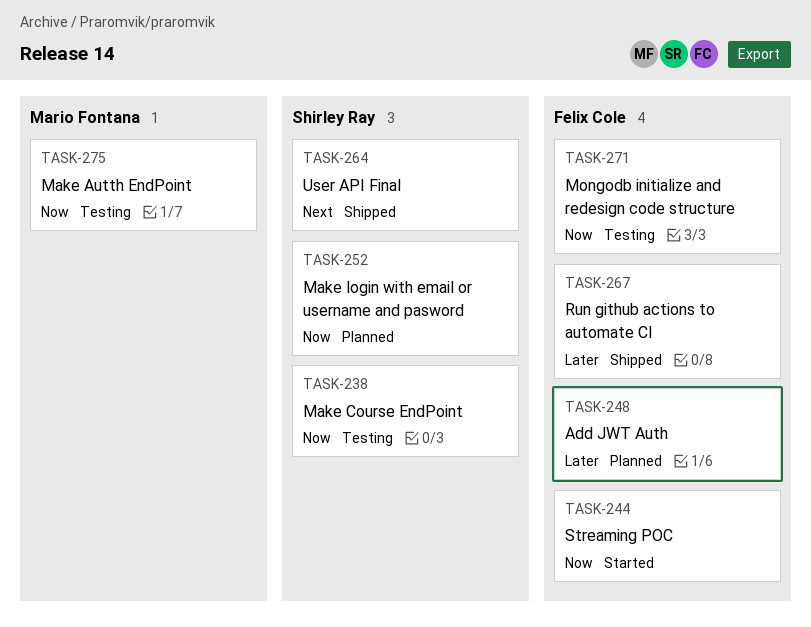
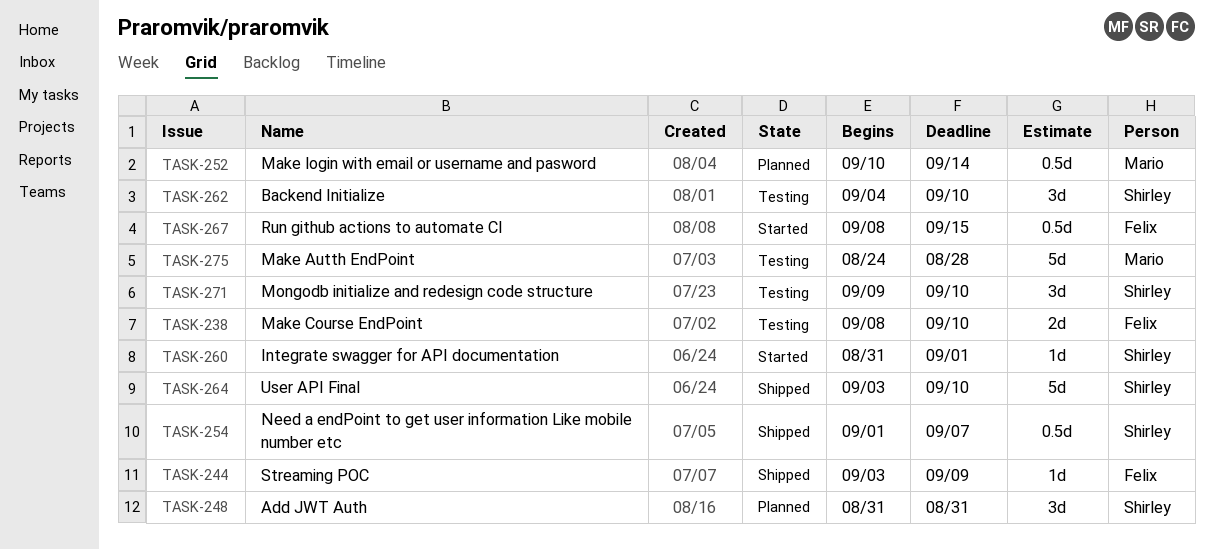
TASK-238, owner: Shirley Ray -> Felix Cole
TASK-244, status: Started -> Shipped
TASK-248, owner: Felix Cole -> Shirley Ray
TASK-252, owner: Shirley Ray -> Mario Fontana
TASK-254: none -> present
TASK-260: none -> present
TASK-262: none -> present
TASK-267, status: Shipped -> Started
TASK-271, owner: Felix Cole -> Shirley Ray

